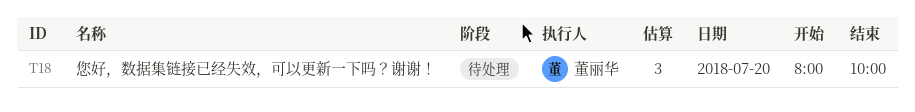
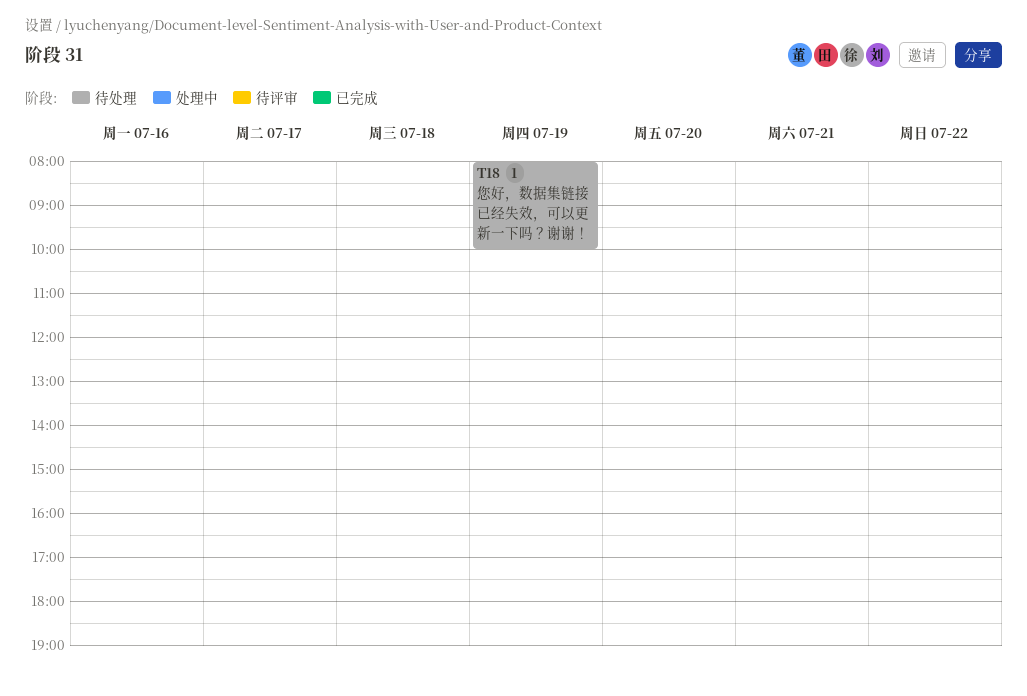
T18, estimate: 3 -> 1
T18, day: Jul 20 -> Jul 19

